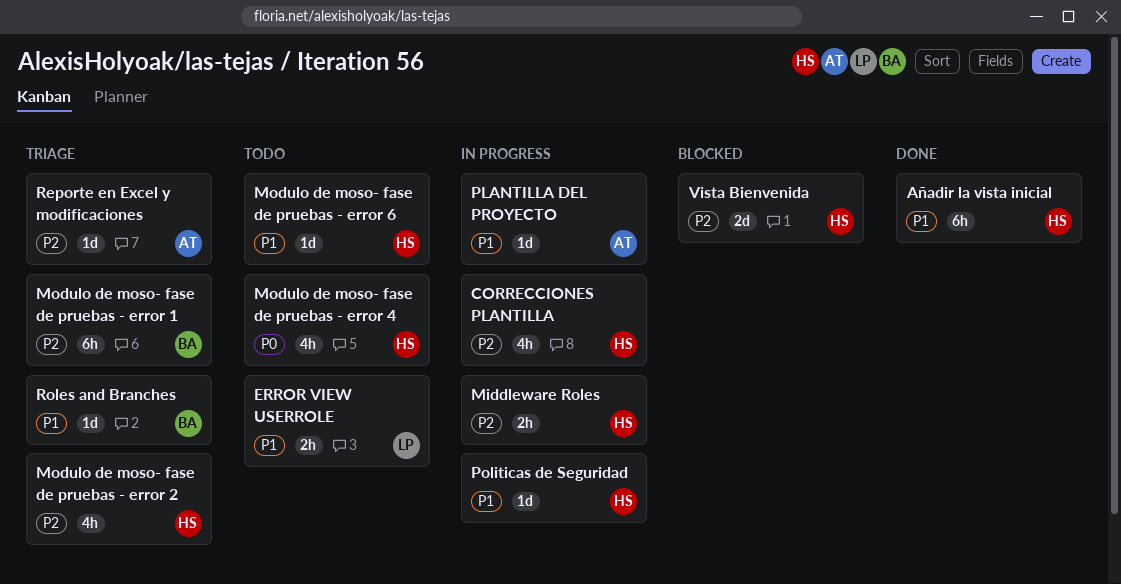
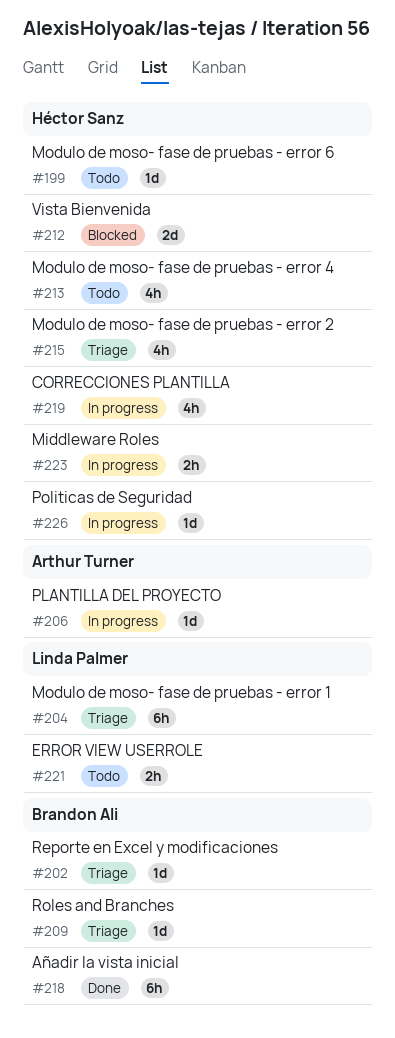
Añadir la vista inicial, owner: Héctor Sanz -> Brandon Ali
Modulo de moso- fase de pruebas - error 1, owner: Brandon Ali -> Linda Palmer
Reporte en Excel y modificaciones, owner: Arthur Turner -> Brandon Ali

